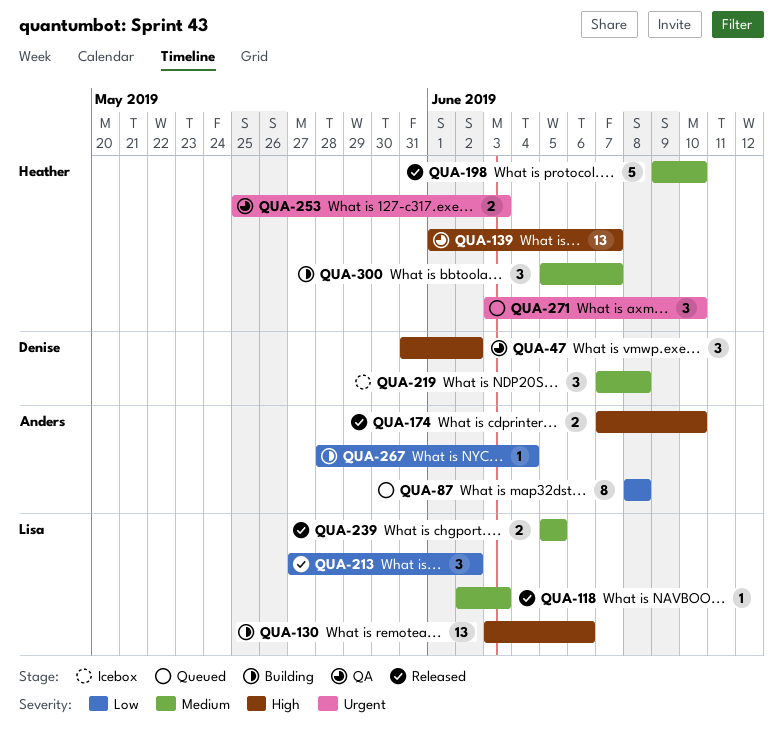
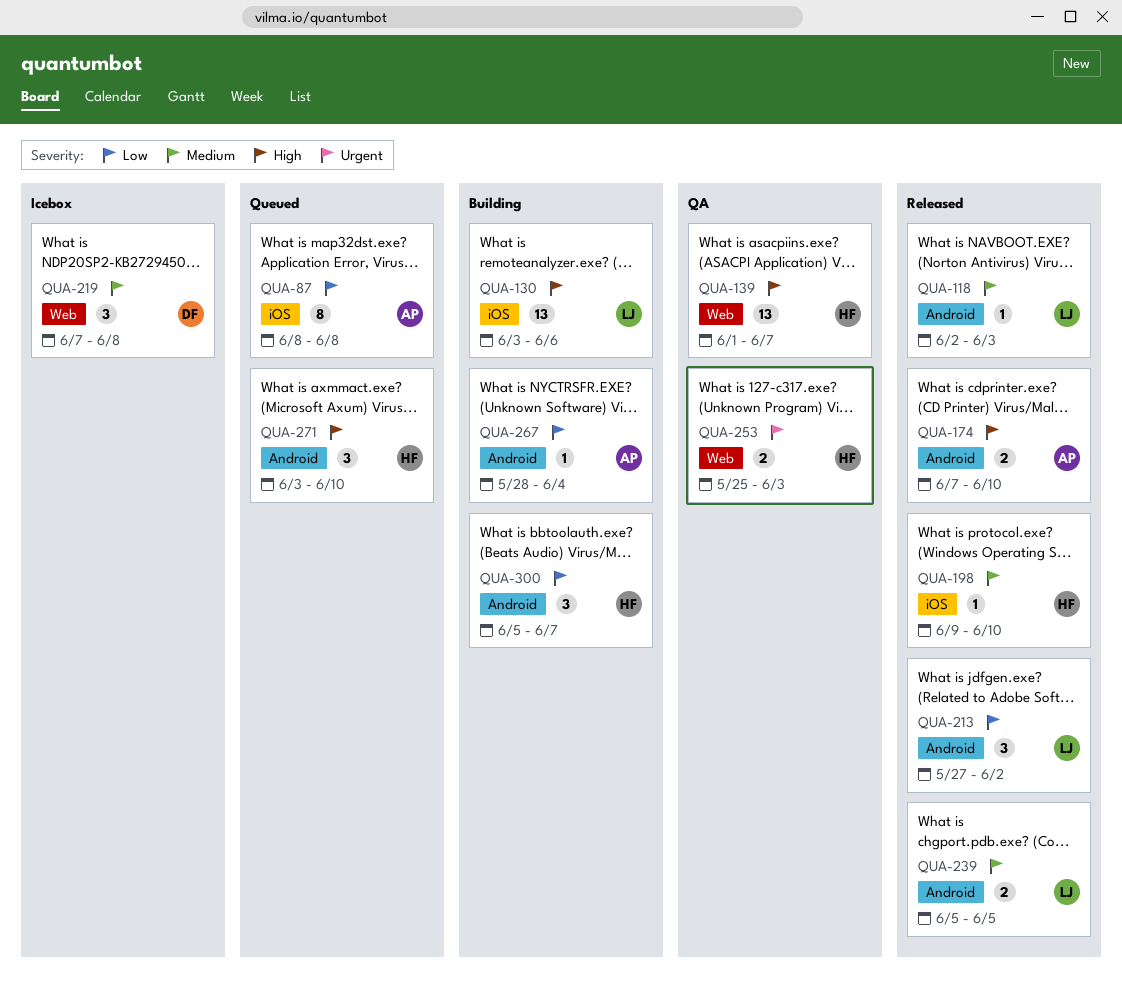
QUA-47: present -> none
QUA-198, estimate: 5 -> 1
QUA-271, priority: Urgent -> High
QUA-300, priority: Medium -> Low

